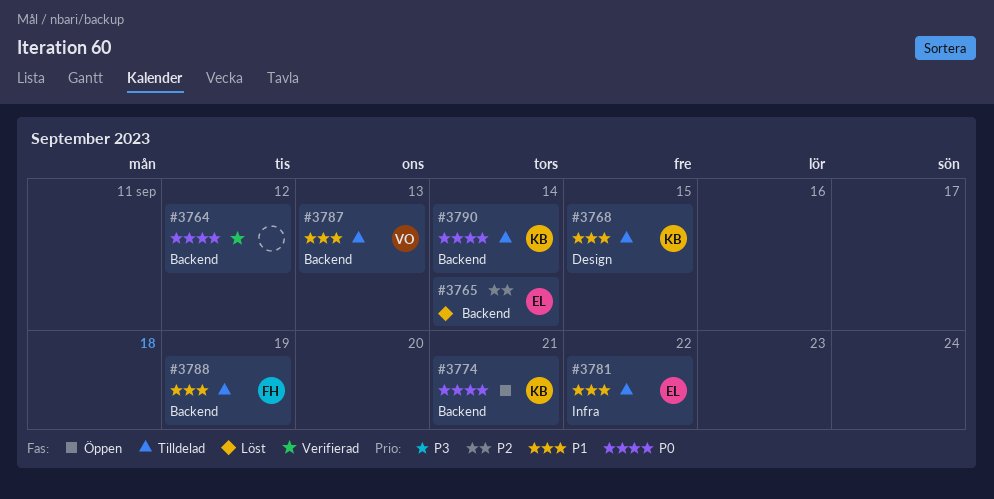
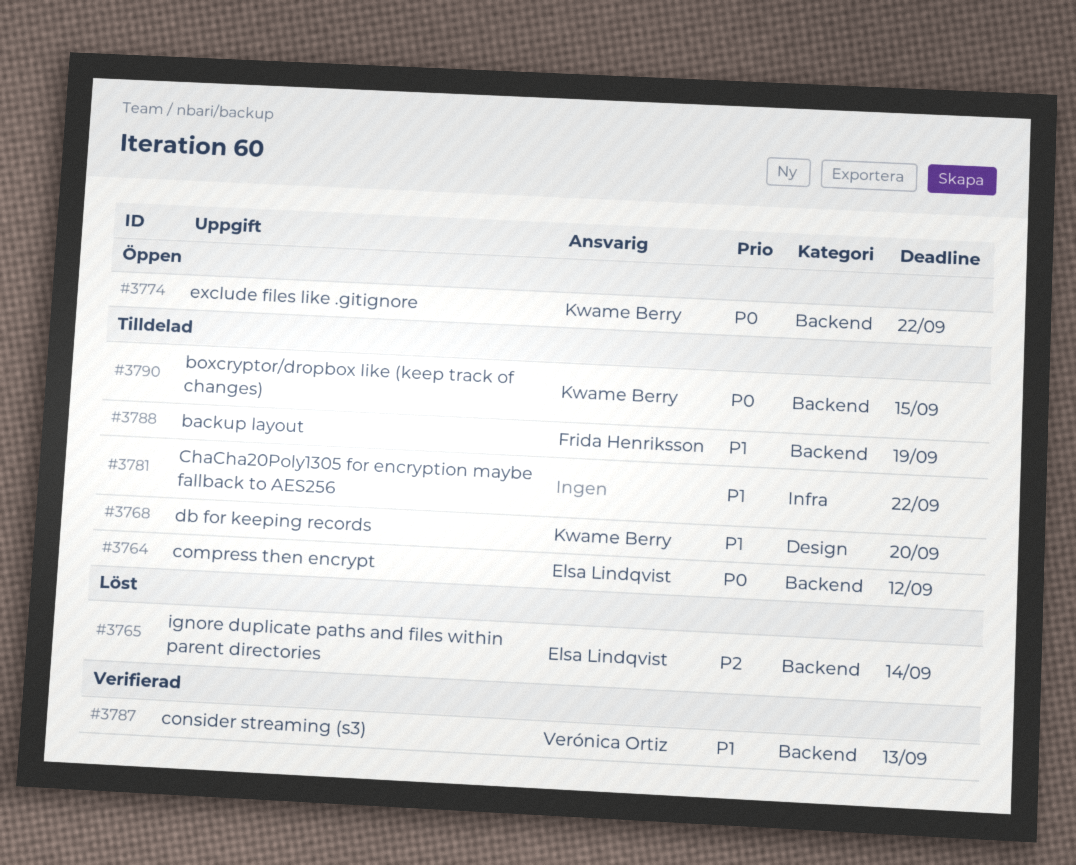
#3764, status: Verifierad -> Tilldelad
#3764, owner: none -> Elsa Lindqvist
#3768, due: Sep 15 -> Sep 20
#3774, due: Sep 21 -> Sep 22
#3781, owner: Elsa Lindqvist -> none
#3787, status: Tilldelad -> Verifierad
#3790, due: Sep 14 -> Sep 15

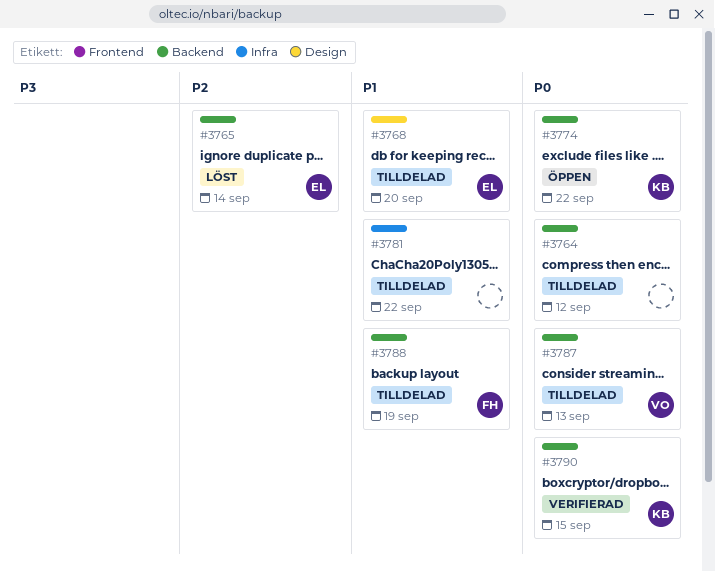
#3764, owner: Elsa Lindqvist -> none
#3768, owner: Kwame Berry -> Elsa Lindqvist
#3787, status: Verifierad -> Tilldelad
#3787, priority: P1 -> P0
#3790, status: Tilldelad -> Verifierad

